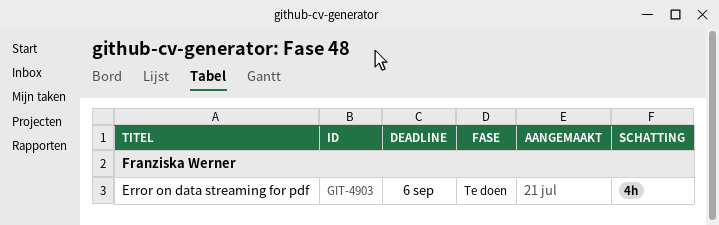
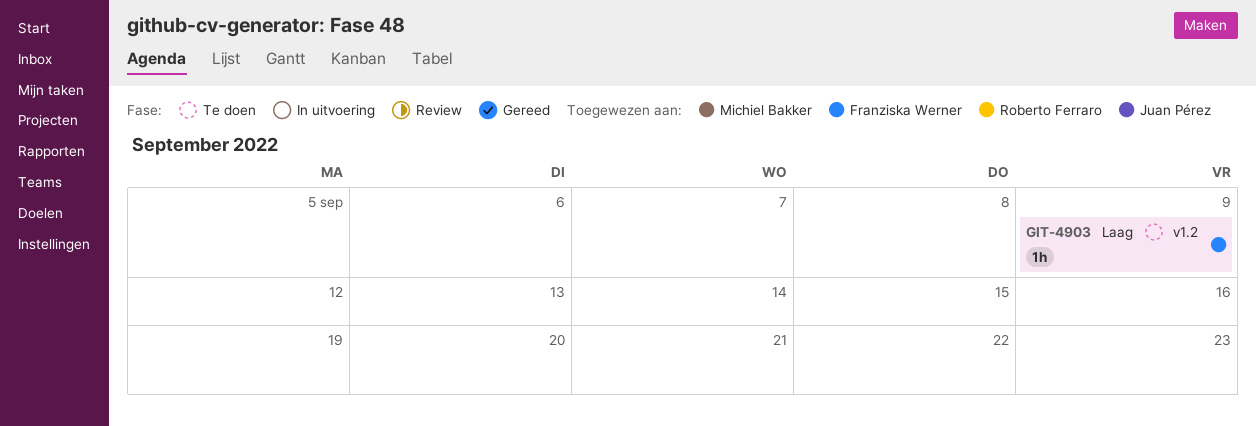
GIT-4903, estimate: 4h -> 1h
GIT-4903, due: Sep 6 -> Sep 9

